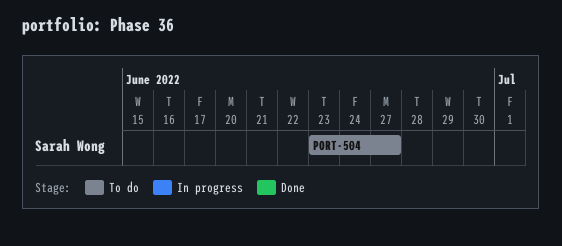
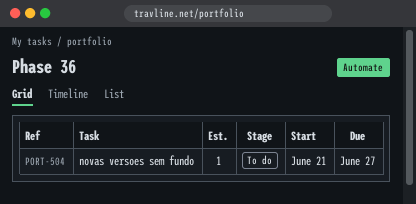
PORT-504, start: Jun 23 -> Jun 21

